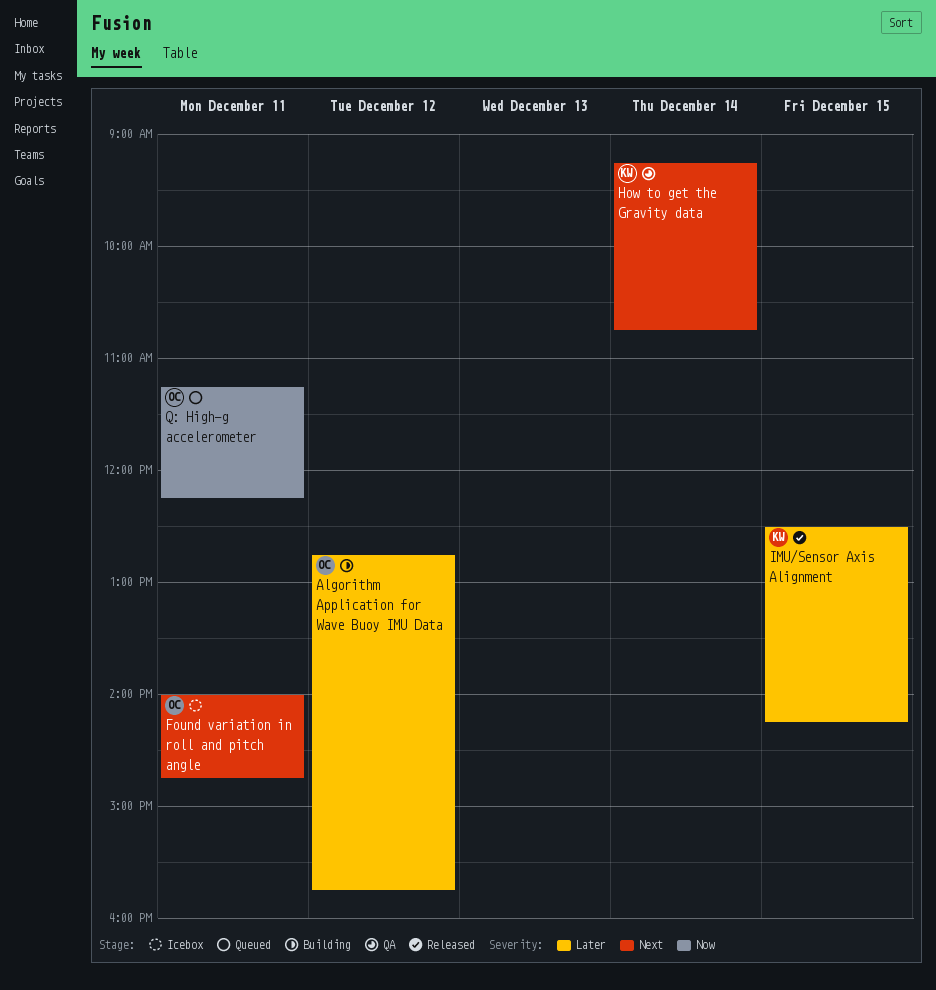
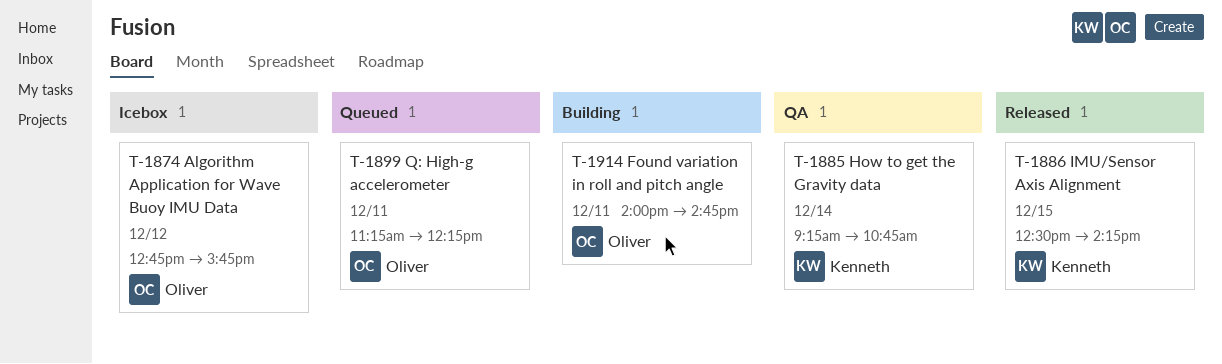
Algorithm Application for Wave Buoy IMU Data, status: Building -> Icebox
Found variation in roll and pitch angle, status: Icebox -> Building

